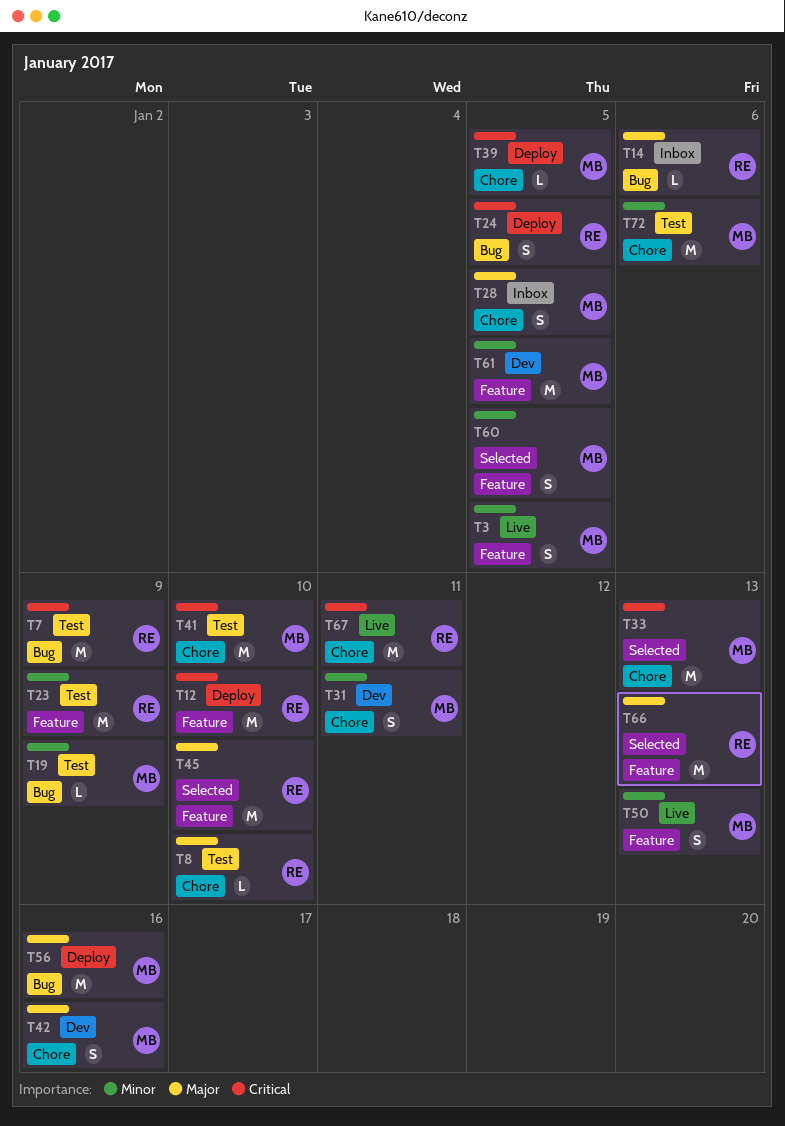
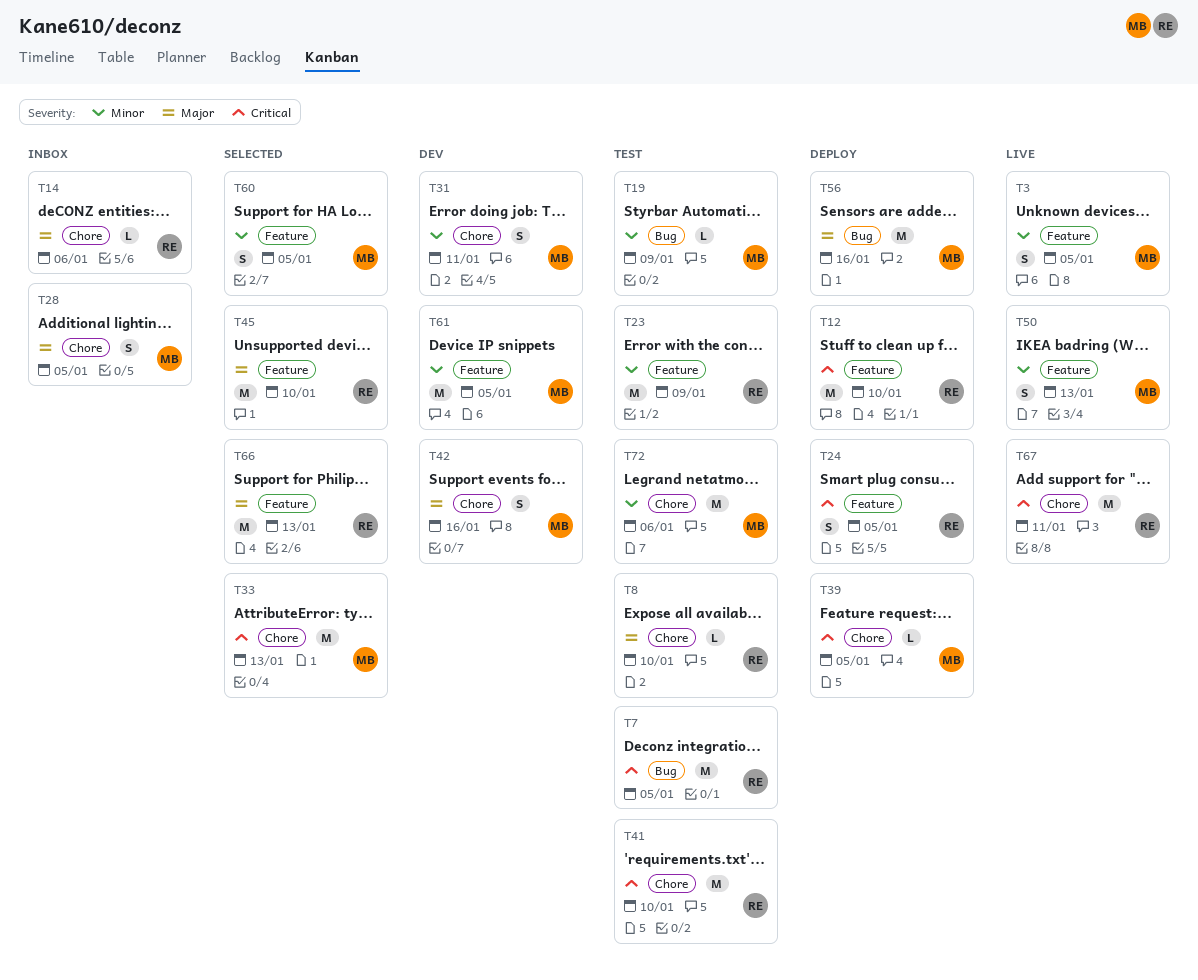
T7, due: Jan 9 -> Jan 5
T14, label: Bug -> Chore
T24, label: Bug -> Feature
T41, owner: MB -> RE

